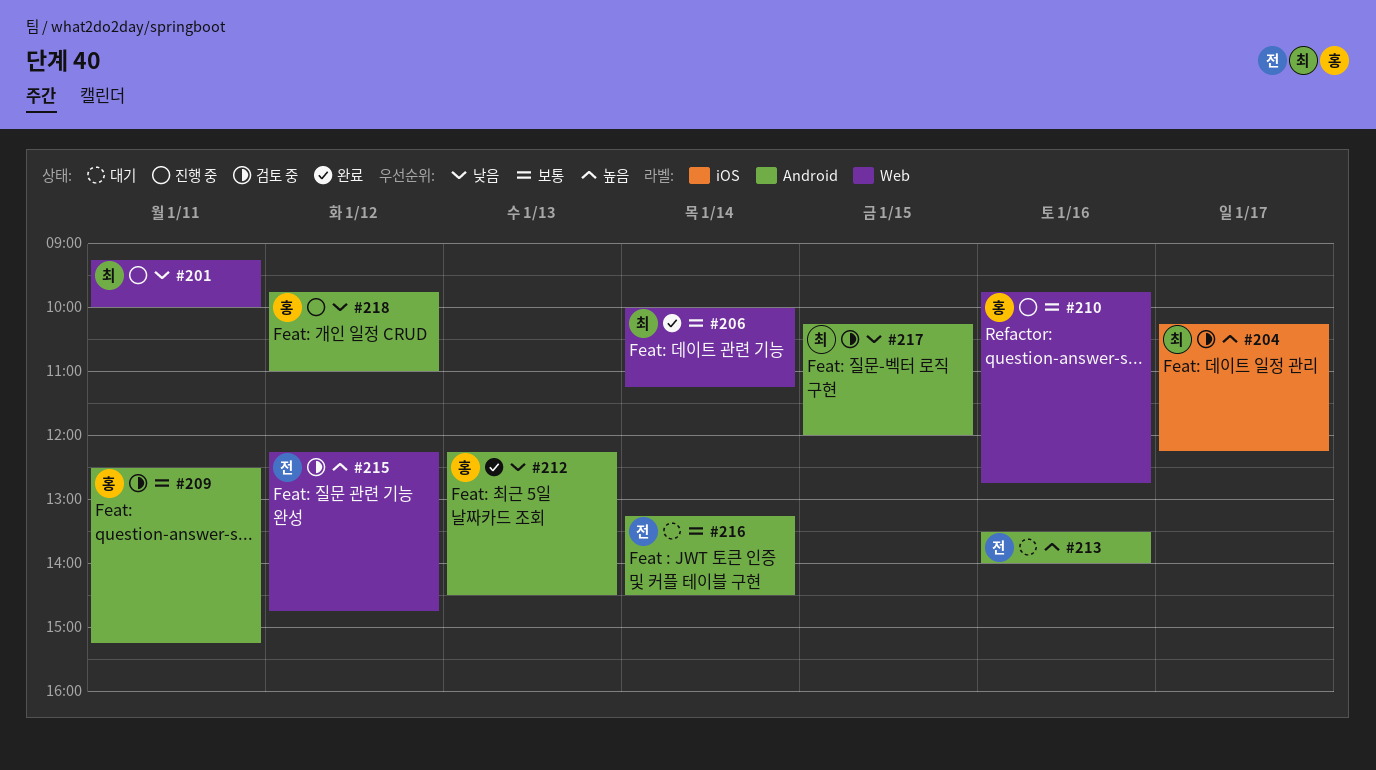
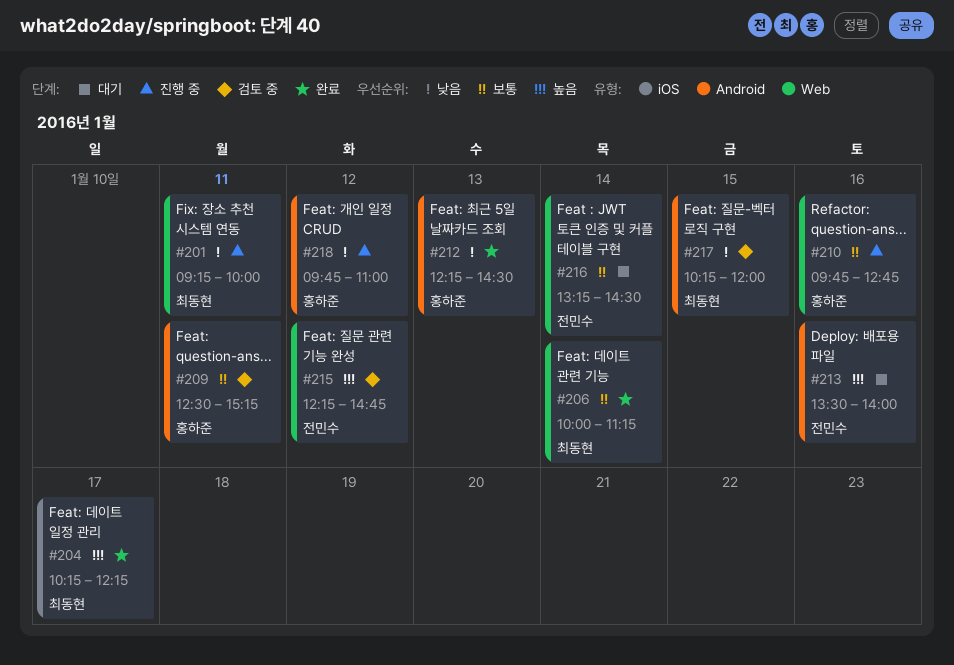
#204, status: 검토 중 -> 완료
#216, label: Android -> Web

